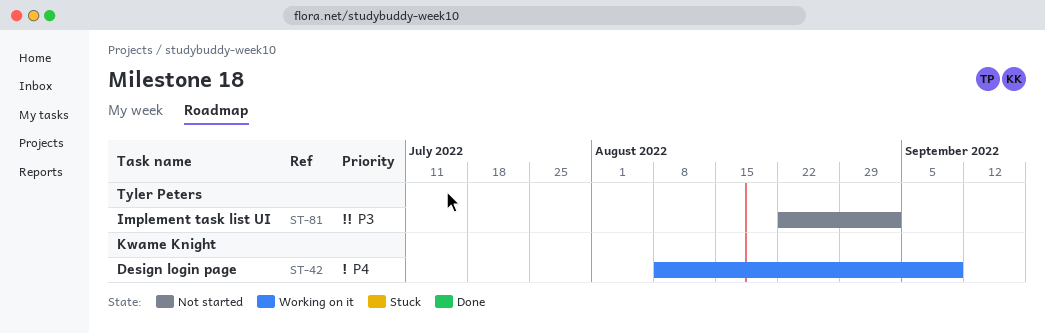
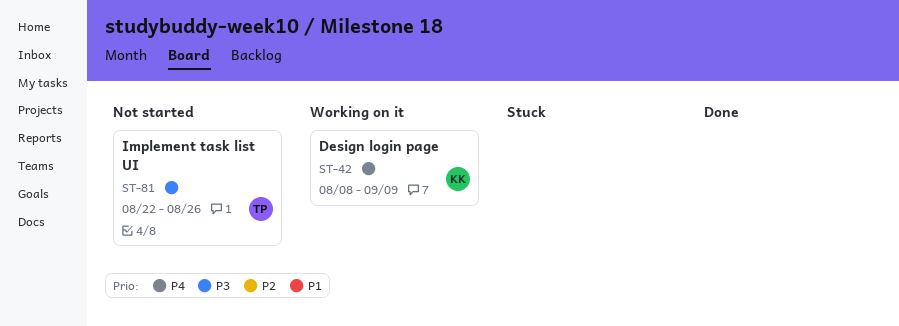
ST-81, due: Sep 2 -> Aug 26

